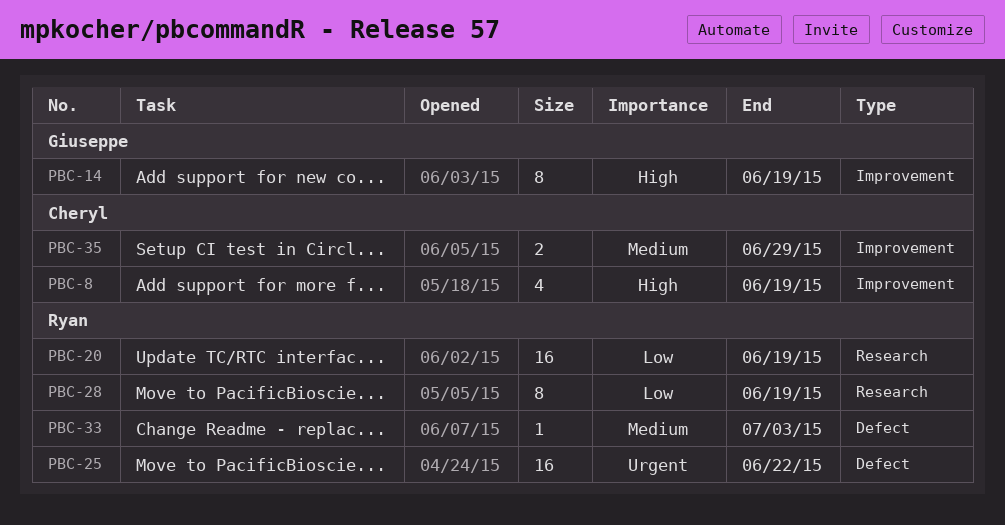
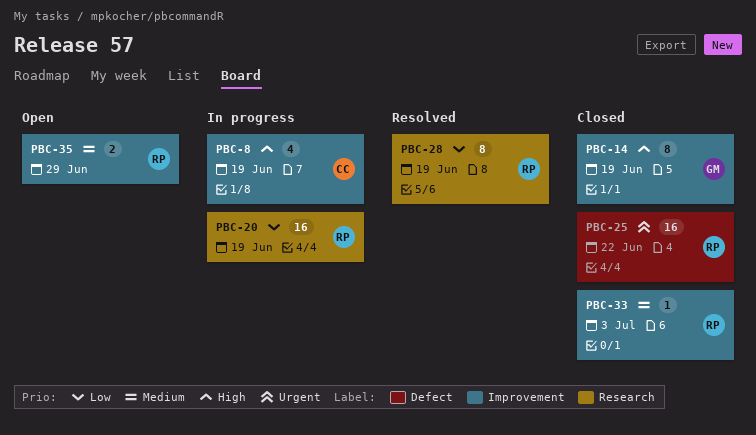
PBC-33, label: Defect -> Improvement
PBC-35, owner: Cheryl -> Ryan

